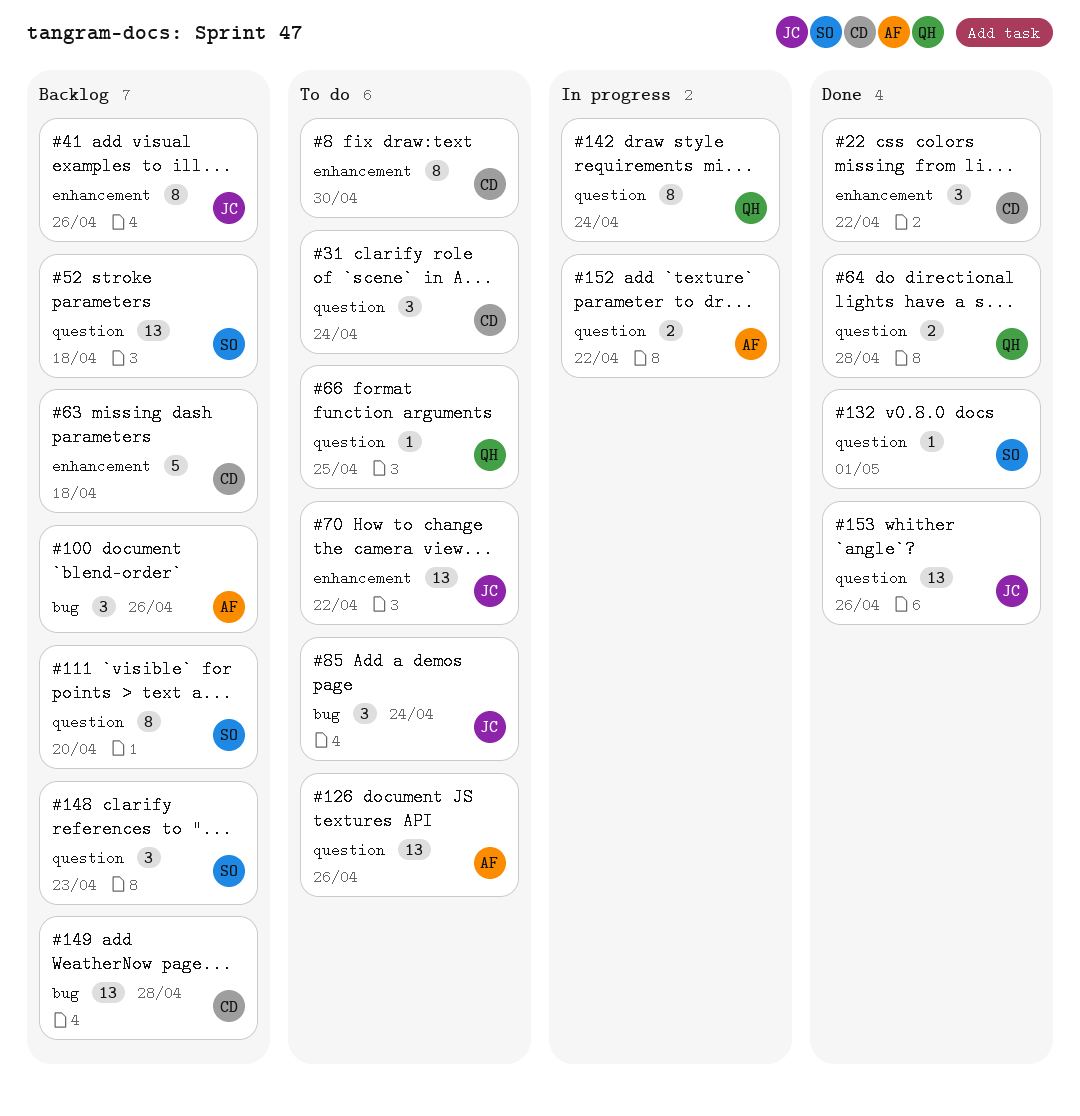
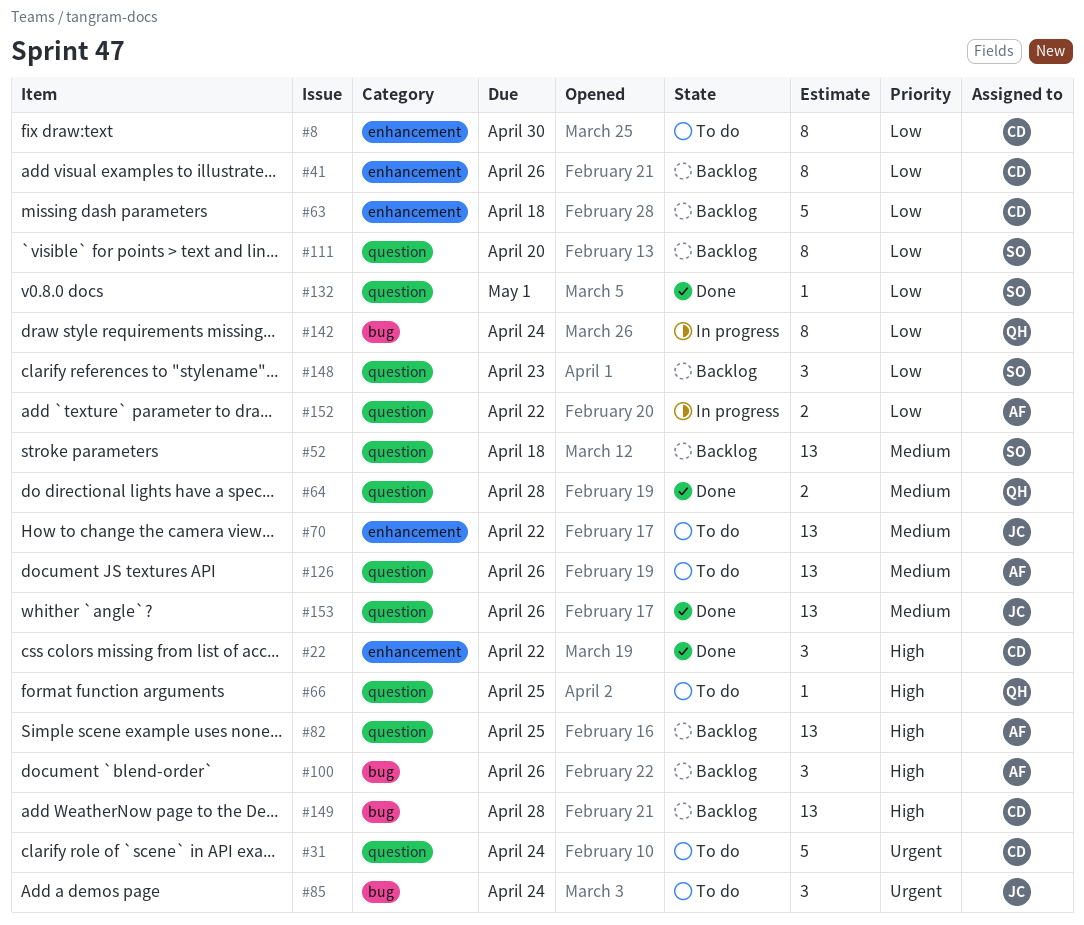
#31, estimate: 3 -> 5
#41, owner: JC -> CD
#82: none -> present
#142, label: question -> bug

